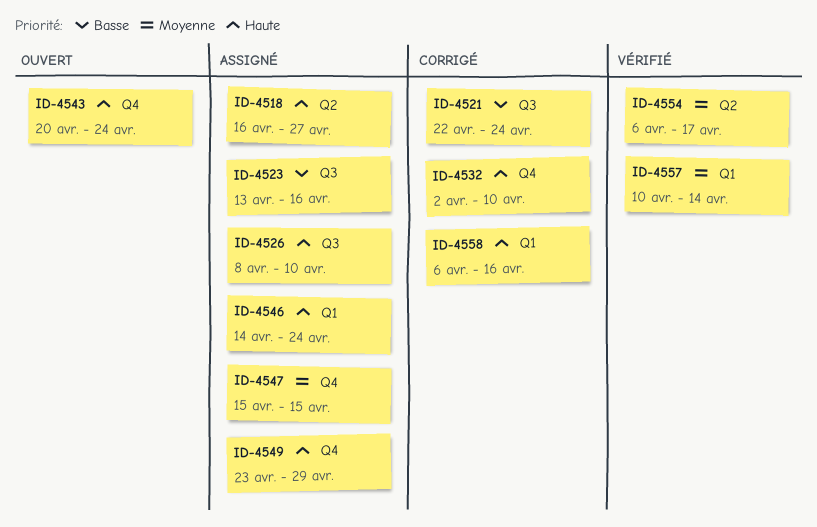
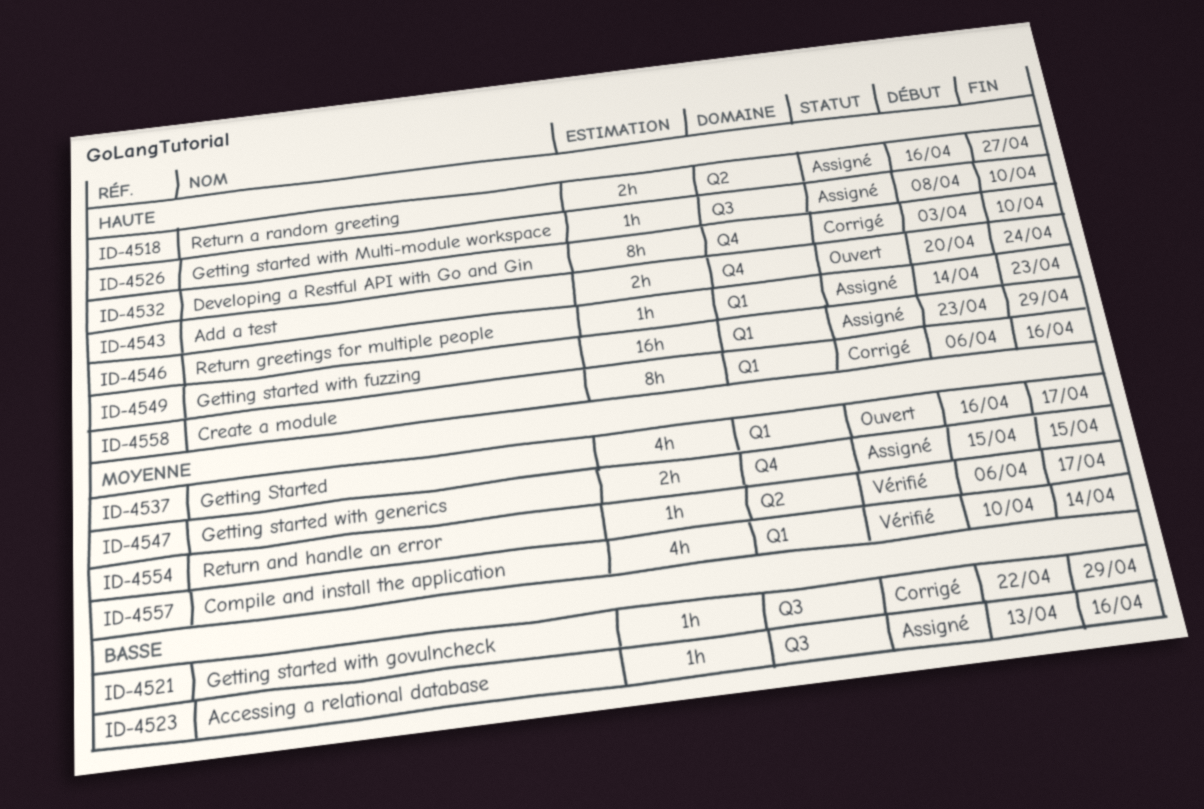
ID-4521, due: Apr 24 -> Apr 29
ID-4532, start: Apr 2 -> Apr 3
ID-4537: none -> present
ID-4546, due: Apr 24 -> Apr 23
ID-4549, label: Q4 -> Q1

